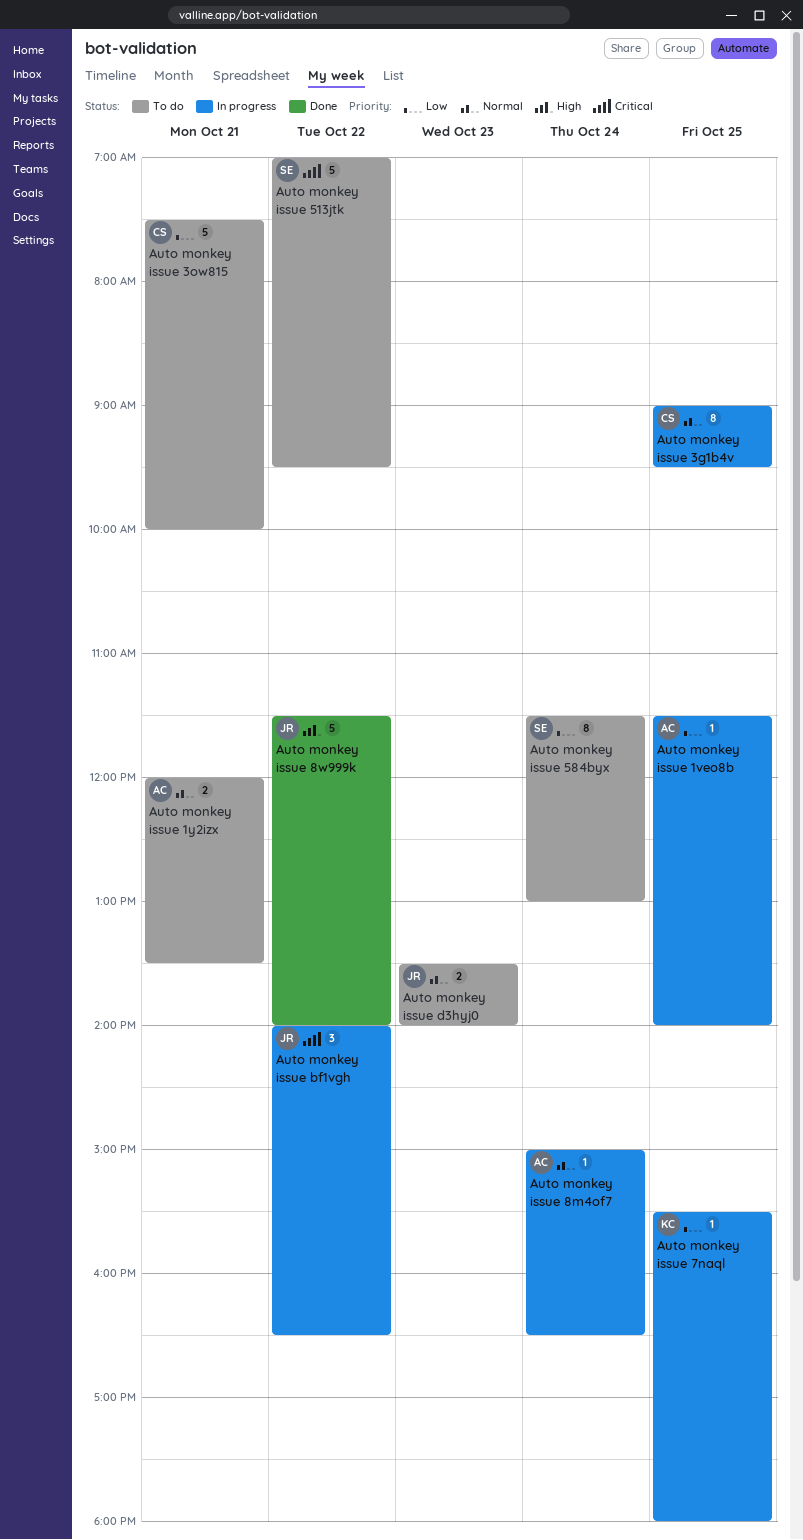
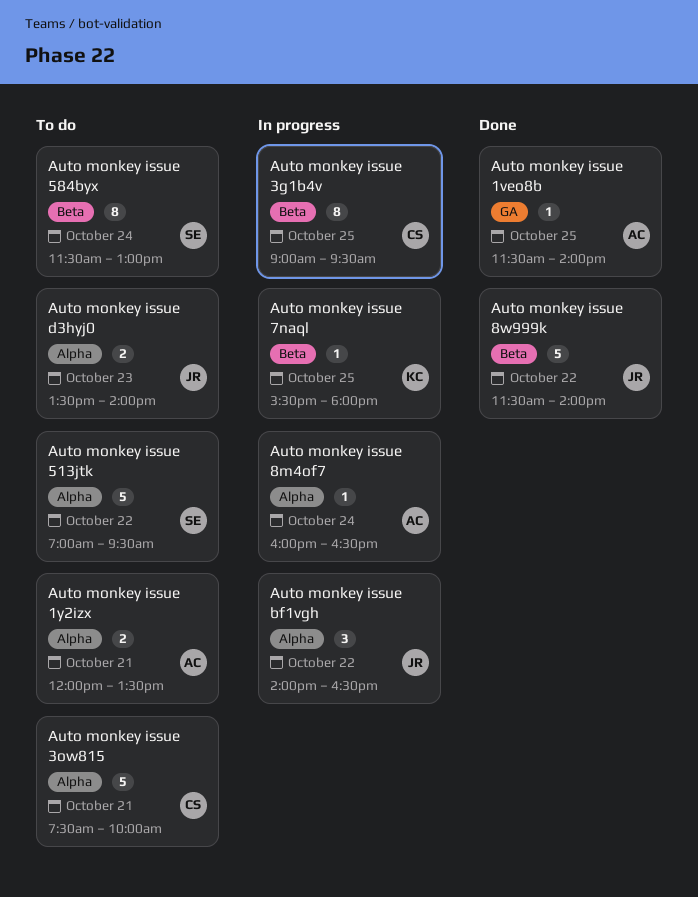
Auto monkey issue 1veo8b, status: In progress -> Done
Auto monkey issue 8m4of7, begins: 15:00 -> 16:00

